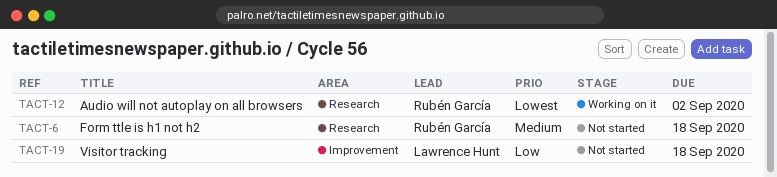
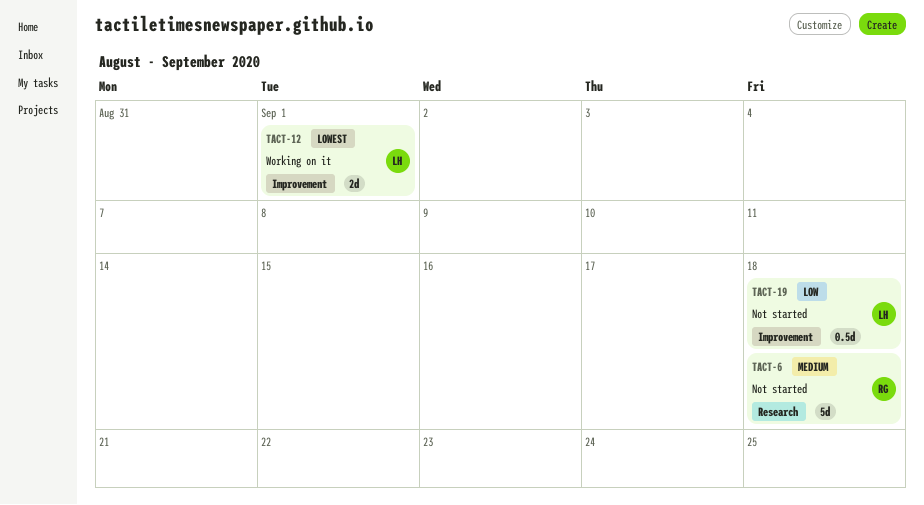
TACT-12, owner: Rubén García -> Lawrence Hunt
TACT-12, label: Research -> Improvement
TACT-12, due: Sep 2 -> Sep 1

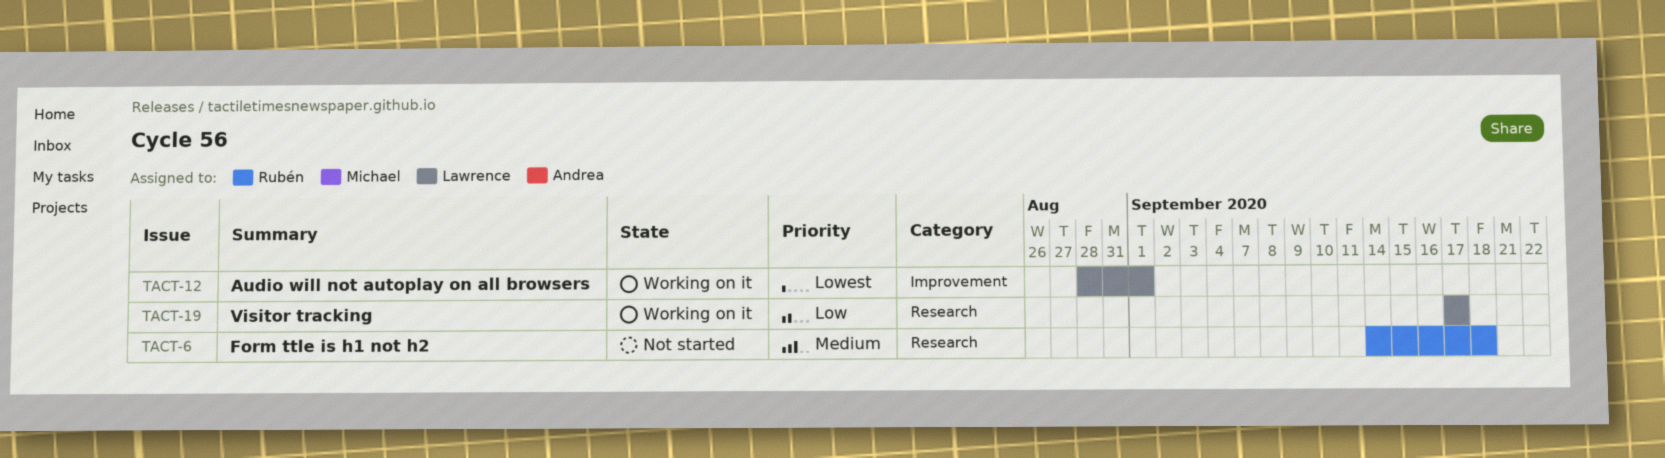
TACT-19, status: Not started -> Working on it
TACT-19, label: Improvement -> Research
TACT-19, due: Sep 18 -> Sep 17

